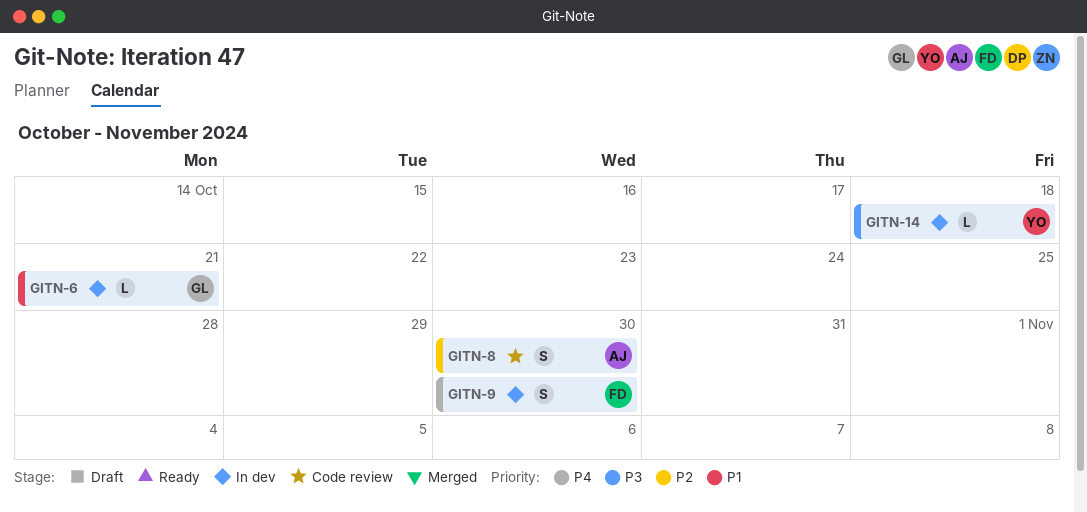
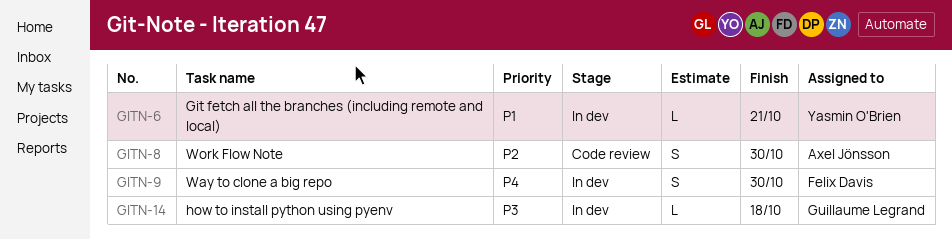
GITN-6, owner: Guillaume Legrand -> Yasmin O'Brien
GITN-14, owner: Yasmin O'Brien -> Guillaume Legrand

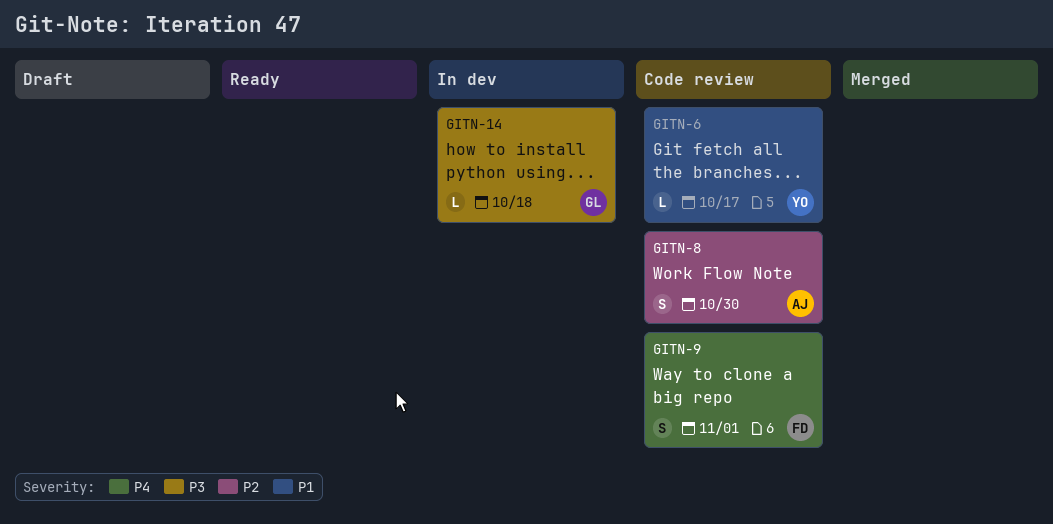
GITN-6, status: In dev -> Code review
GITN-6, due: Oct 21 -> Oct 17
GITN-9, status: In dev -> Code review
GITN-9, due: Oct 30 -> Nov 1

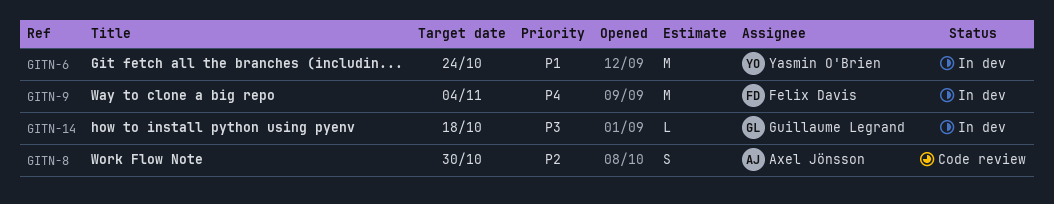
GITN-6, status: Code review -> In dev
GITN-6, estimate: L -> M
GITN-6, due: Oct 17 -> Oct 24
GITN-9, status: Code review -> In dev
GITN-9, estimate: S -> M
GITN-9, due: Nov 1 -> Nov 4

